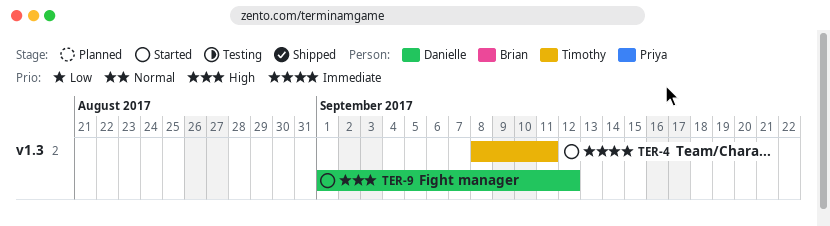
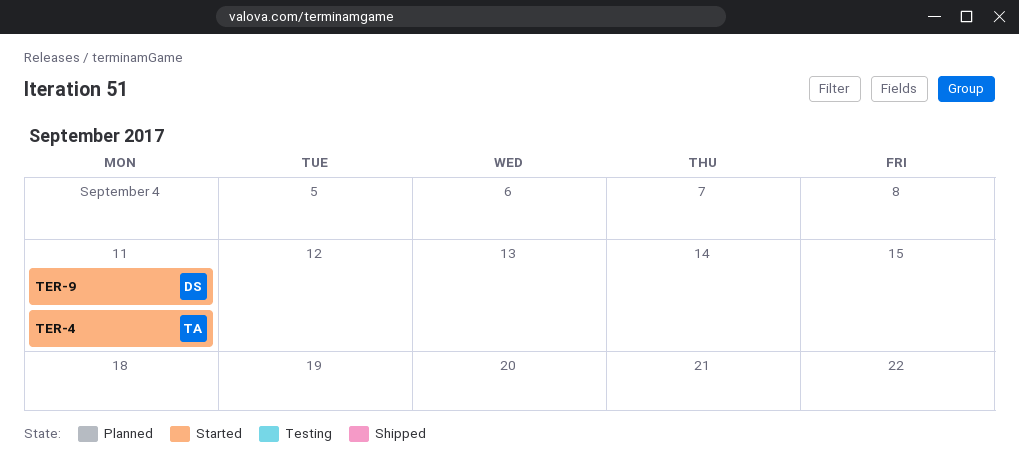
TER-9, due: Sep 12 -> Sep 11

